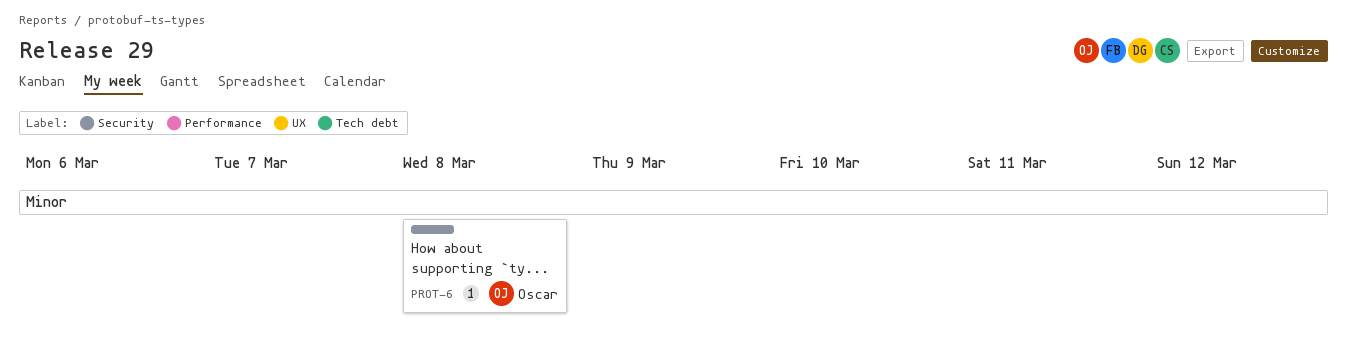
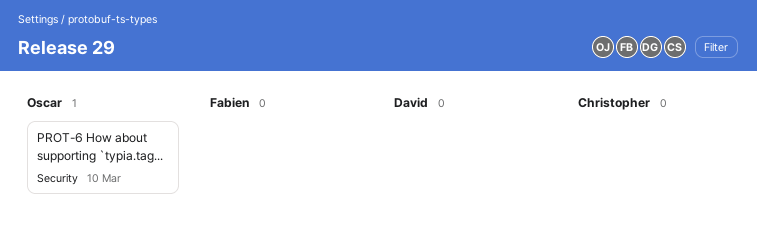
PROT-6, due: Mar 8 -> Mar 10

